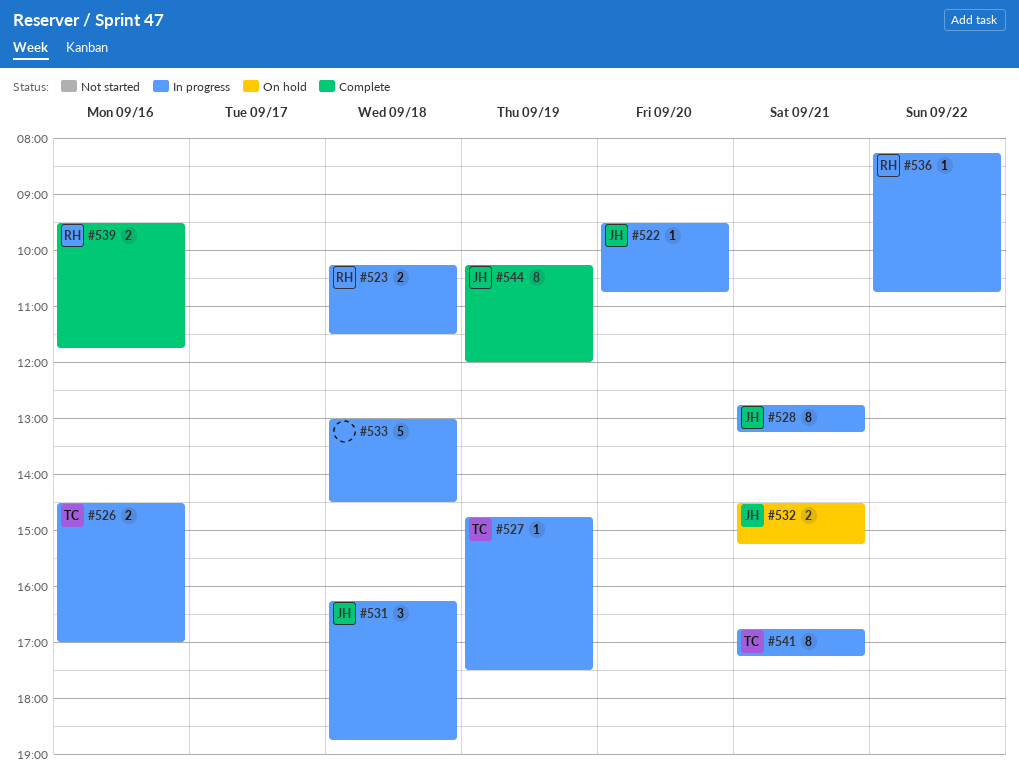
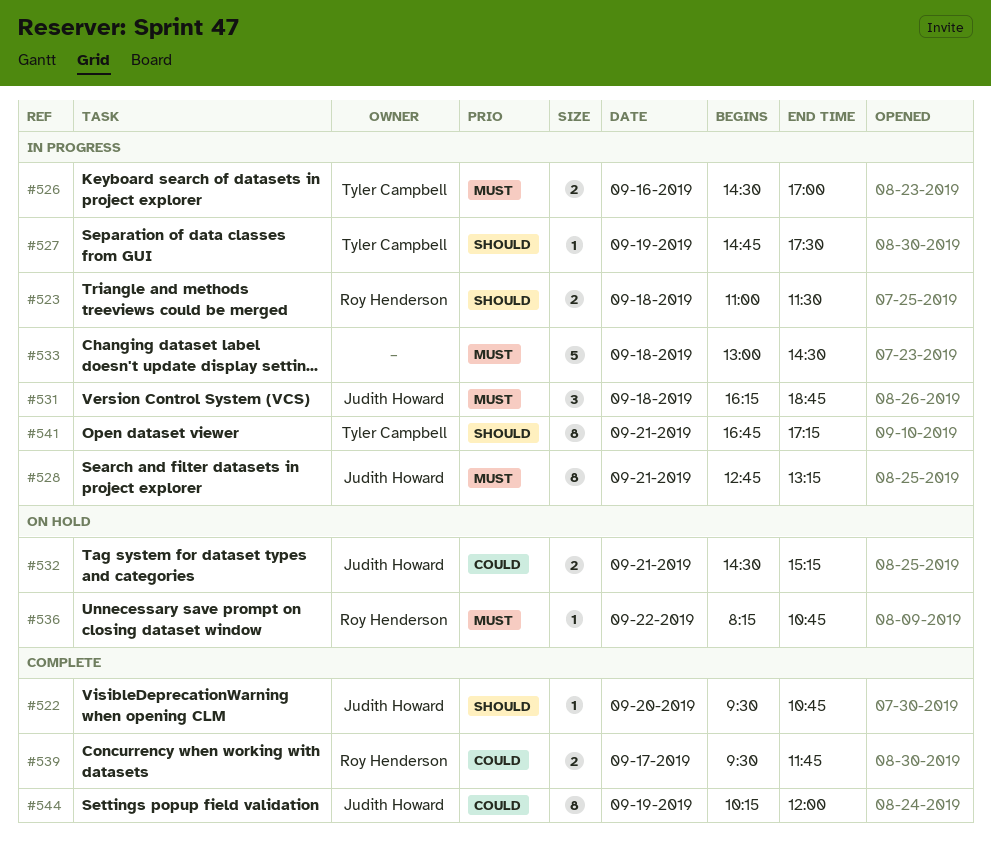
#522, status: In progress -> Complete
#523, begins: 10:15 -> 11:00
#536, status: In progress -> On hold
#539, day: Sep 16 -> Sep 17

